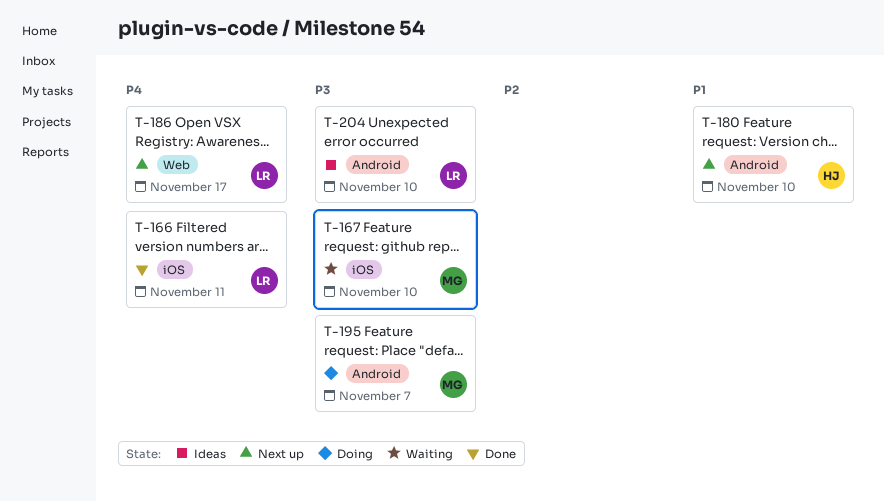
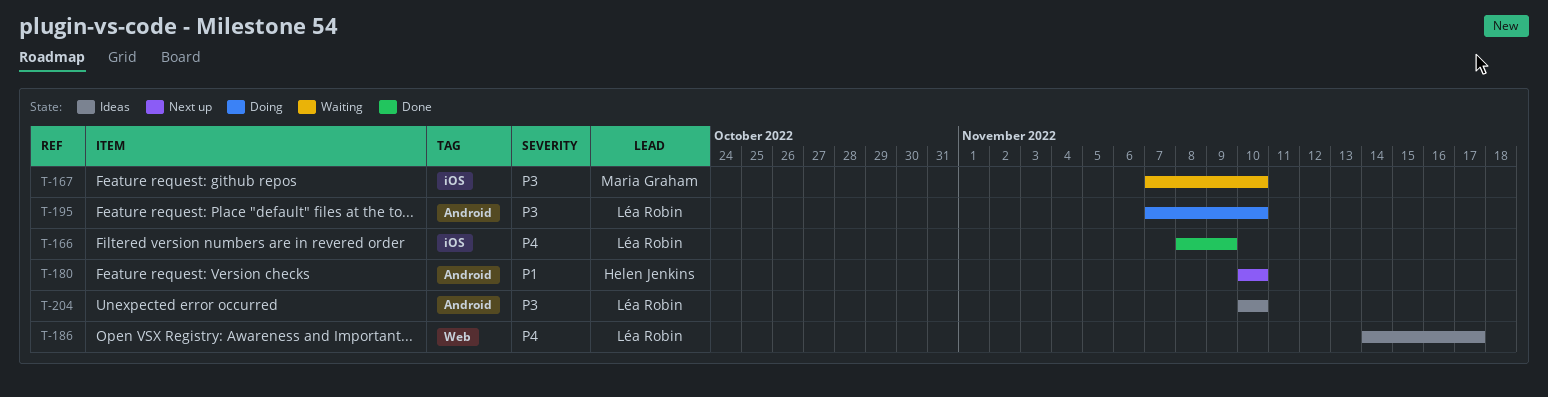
T-166, due: Nov 11 -> Nov 9
T-186, status: Next up -> Ideas
T-195, owner: Maria Graham -> Léa Robin
T-195, due: Nov 7 -> Nov 10

